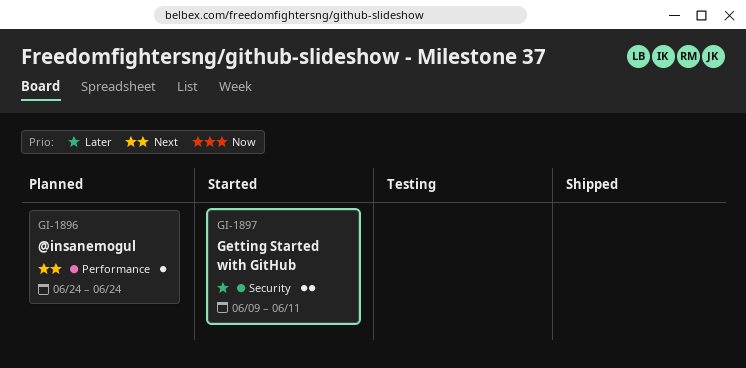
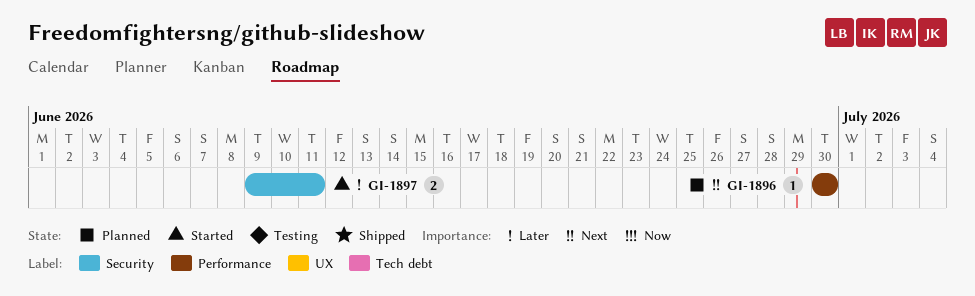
GI-1896, start: Jun 24 -> Jun 30
GI-1896, due: Jun 24 -> Jun 30

